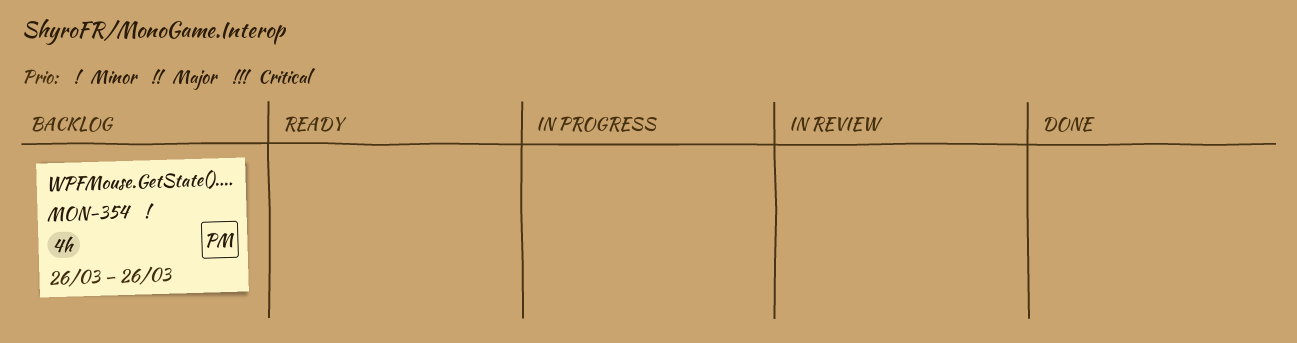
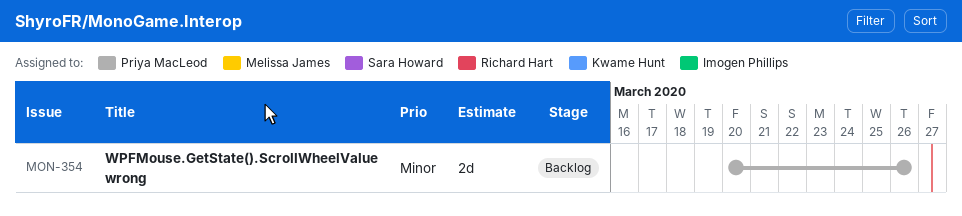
MON-354, estimate: 4h -> 2d
MON-354, start: Mar 26 -> Mar 20

